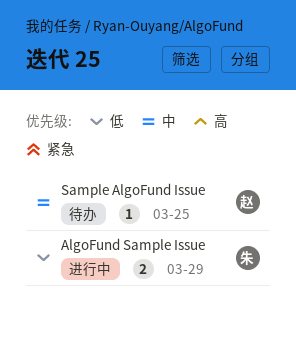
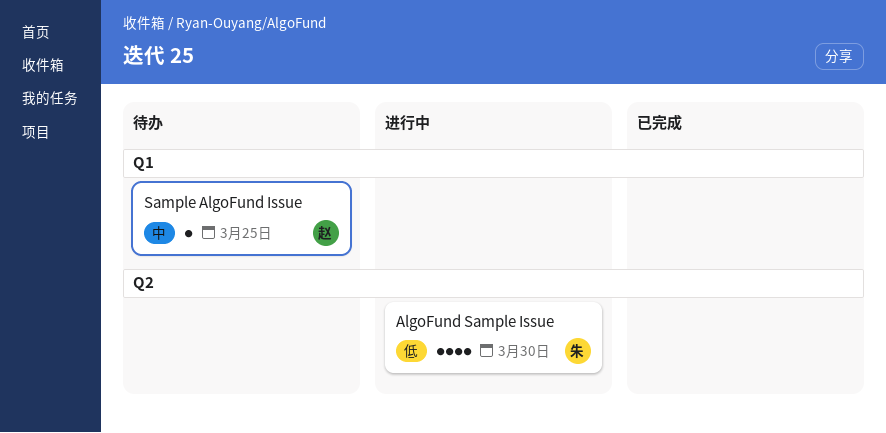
AlgoFund Sample Issue, estimate: 2 -> 4
AlgoFund Sample Issue, due: Mar 29 -> Mar 30

